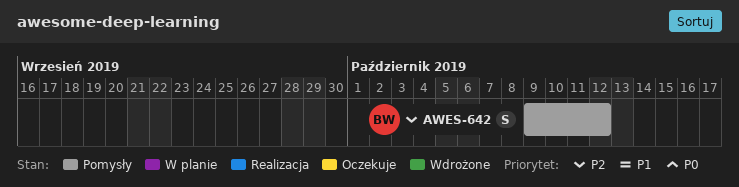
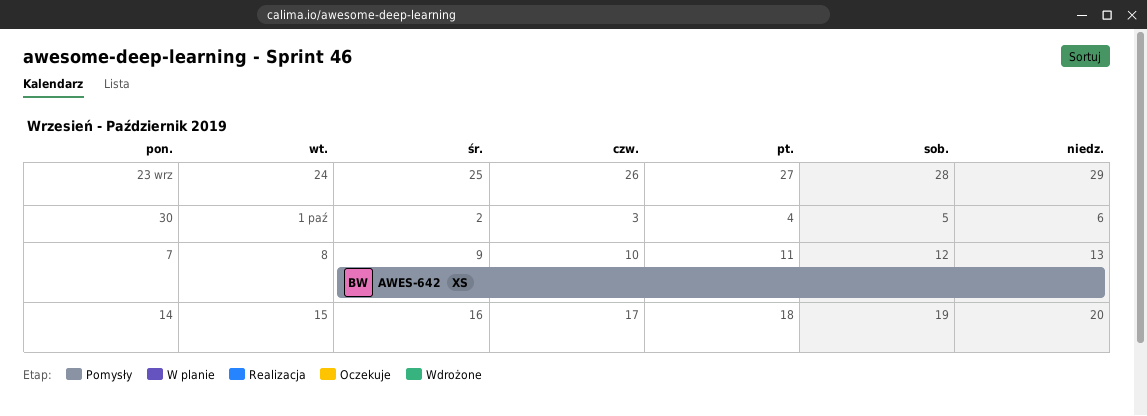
AWES-642, estimate: S -> XS
AWES-642, due: Oct 12 -> Oct 13

